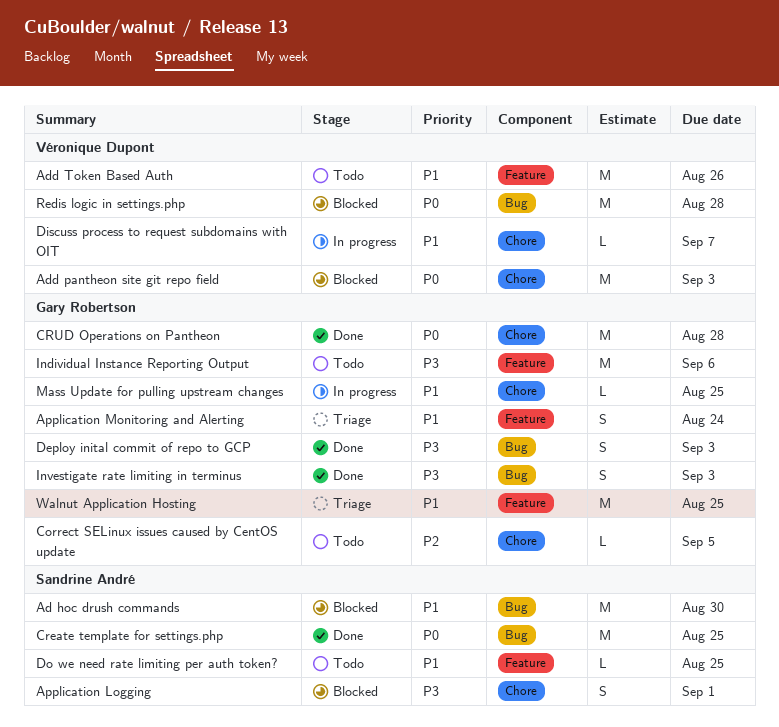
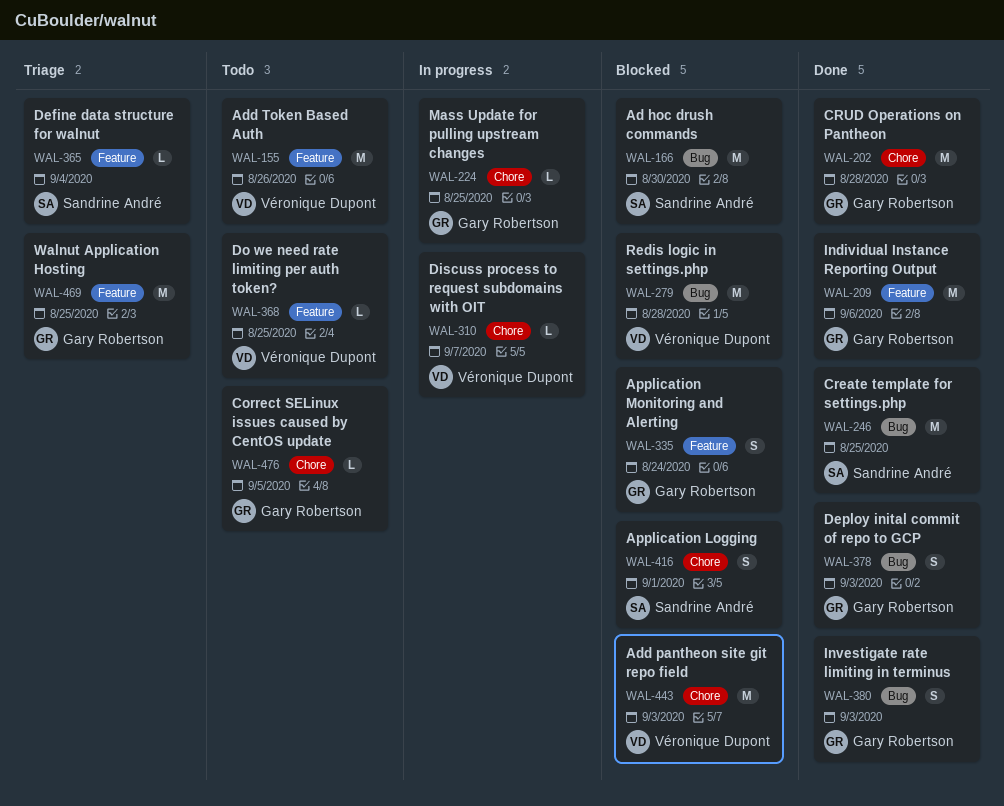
Application Monitoring and Alerting, status: Triage -> Blocked
Define data structure for walnut: none -> present
Do we need rate limiting per auth token?, owner: Sandrine André -> Véronique Dupont
Individual Instance Reporting Output, status: Todo -> Done

